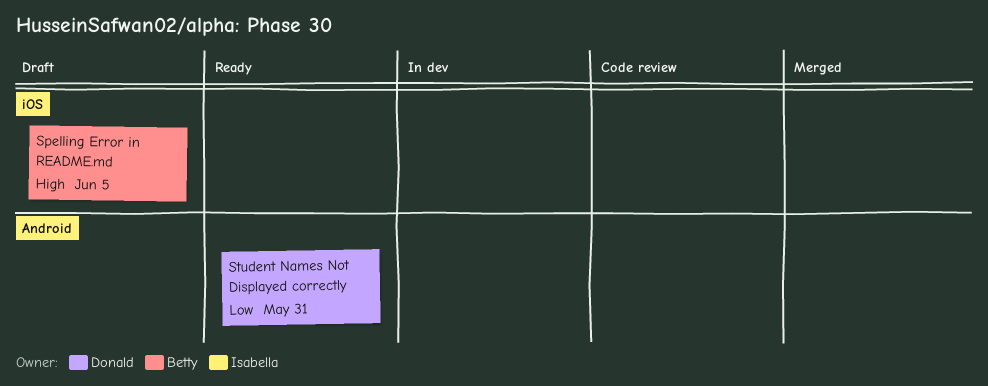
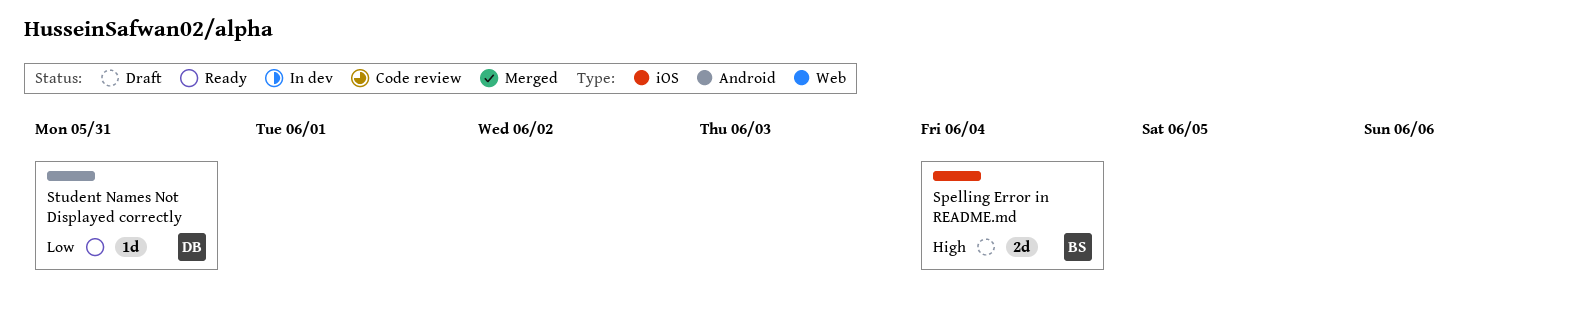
Spelling Error in README.md, due: Jun 5 -> Jun 4

